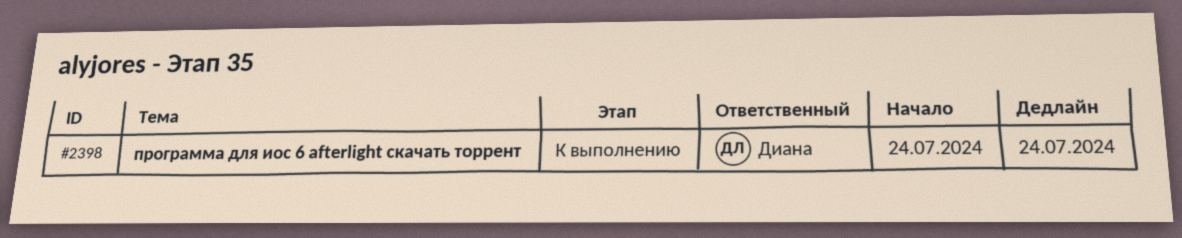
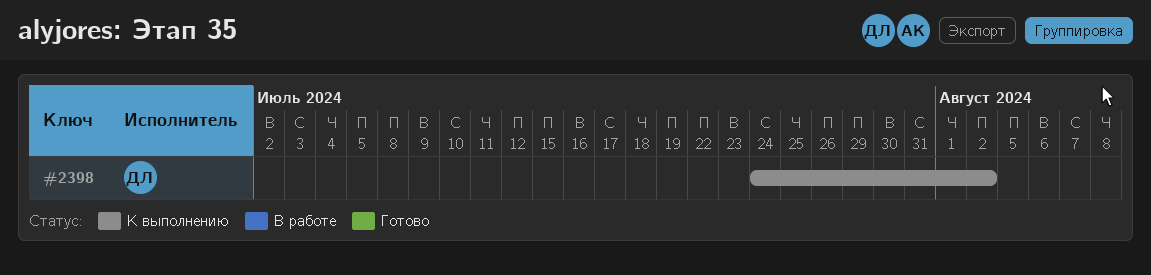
#2398, due: Jul 24 -> Aug 2

